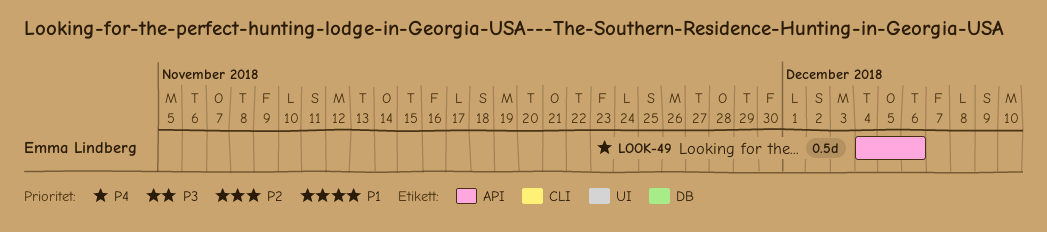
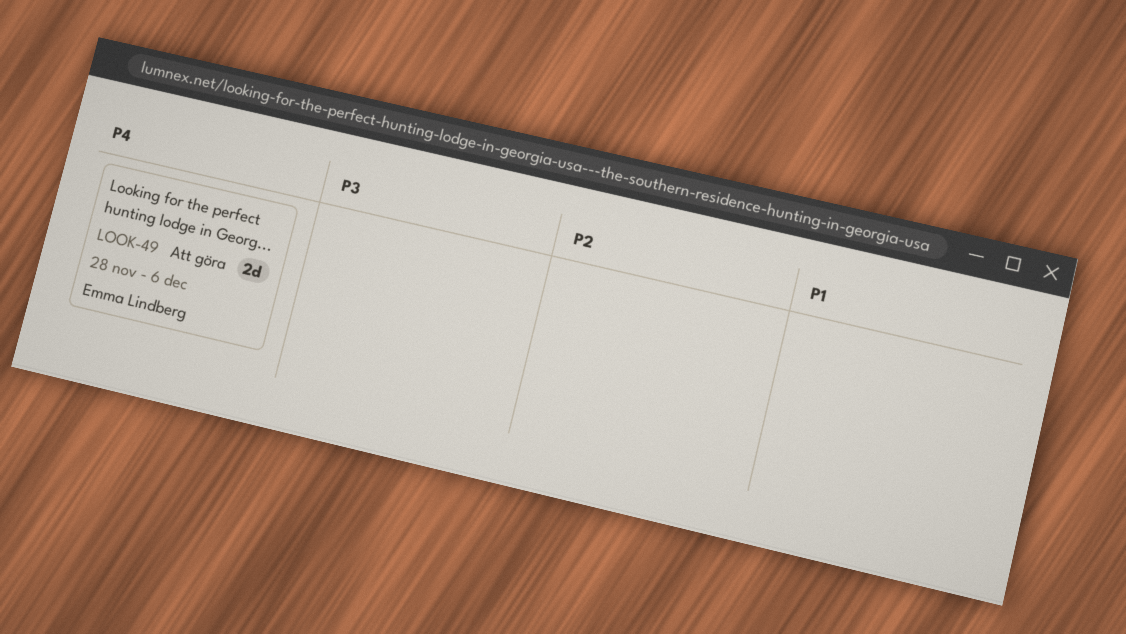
LOOK-49, estimate: 0.5d -> 2d
LOOK-49, start: Dec 4 -> Nov 28

